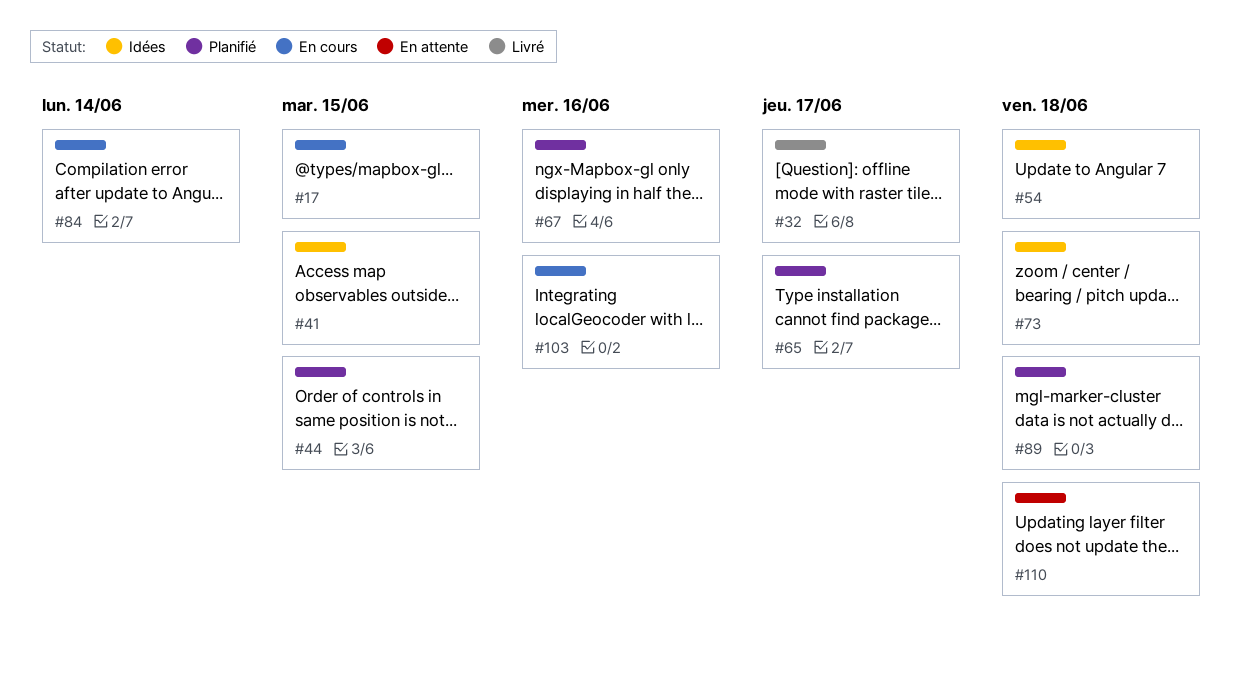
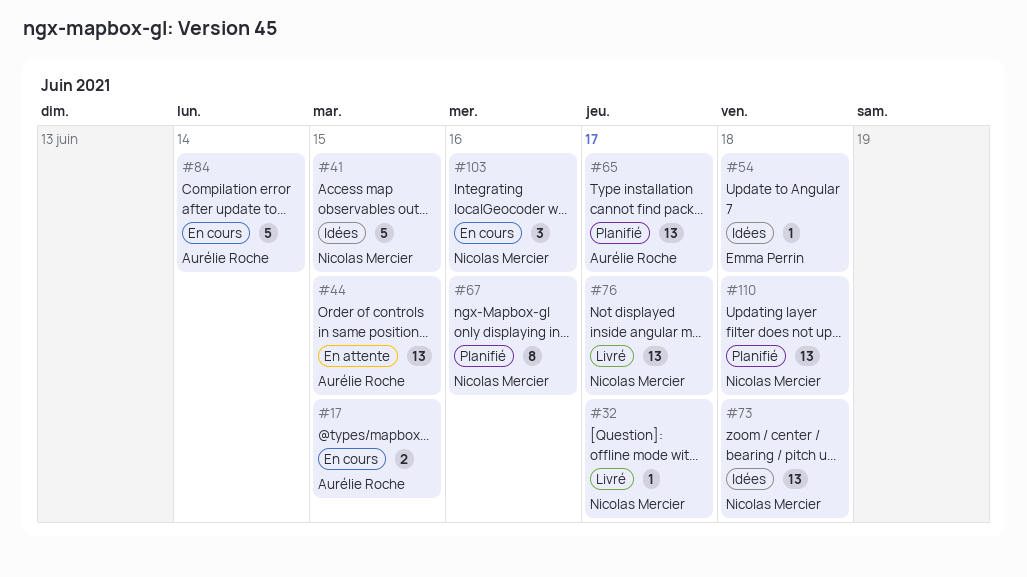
#44, status: Planifié -> En attente
#76: none -> present
#89: present -> none
#110, status: En attente -> Planifié

